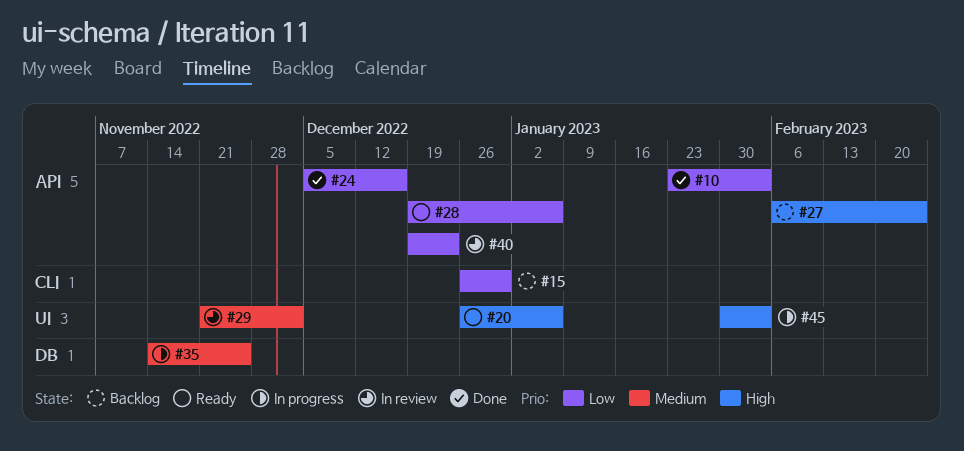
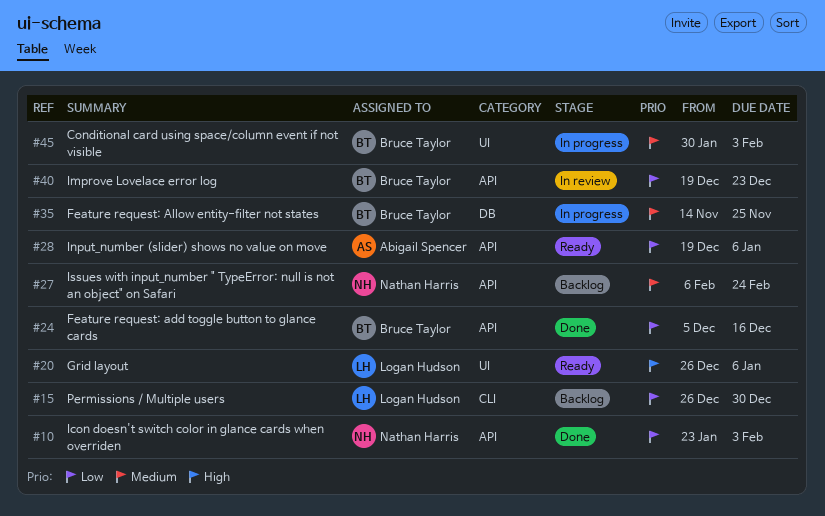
#27, priority: High -> Medium
#29: present -> none
#45, priority: High -> Medium

